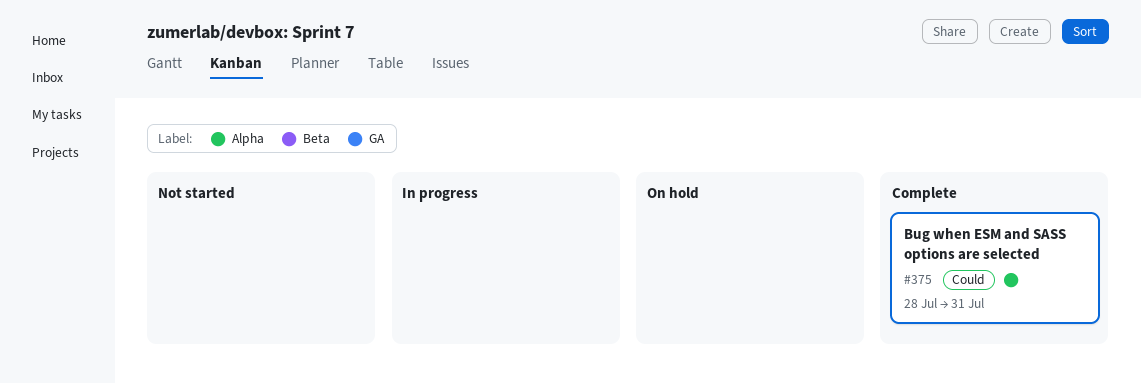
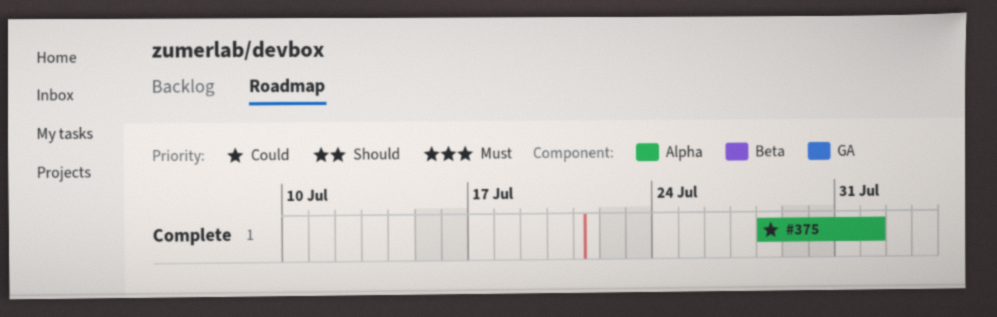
#375, due: Jul 31 -> Aug 1

